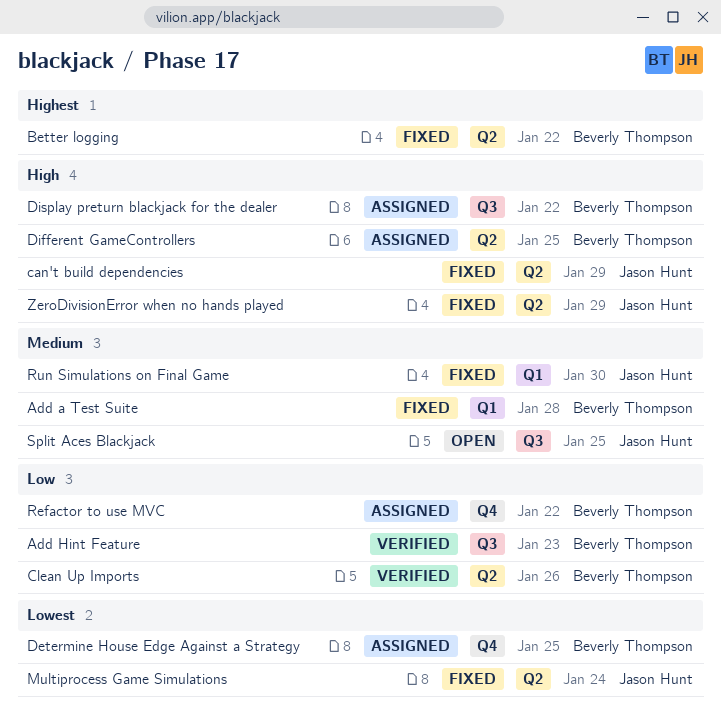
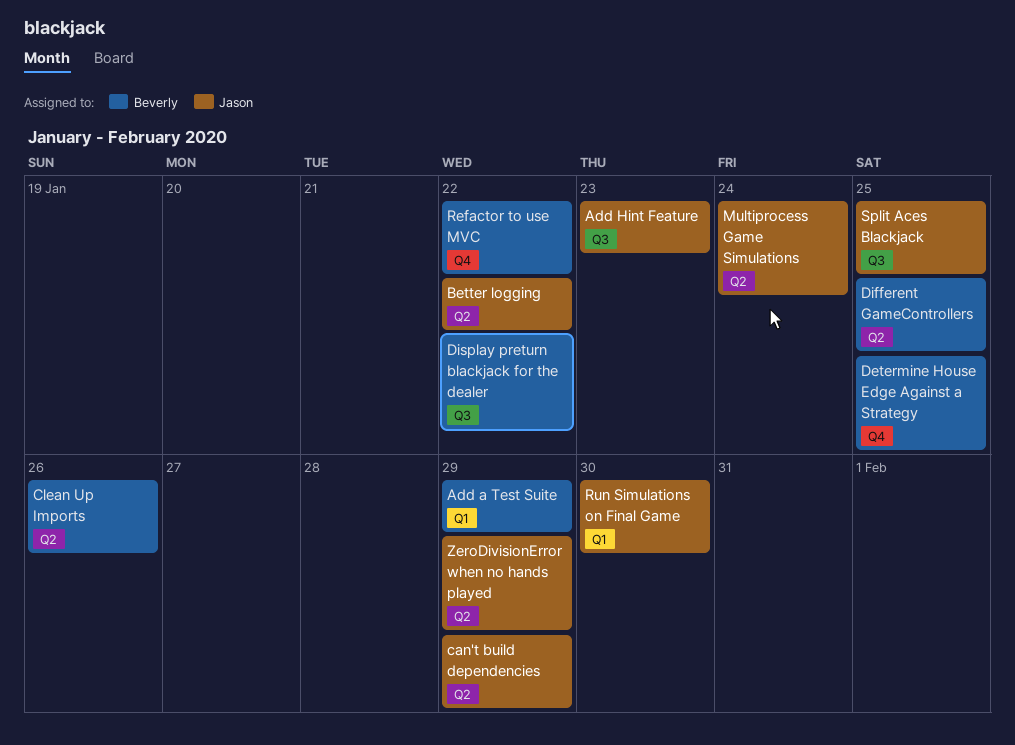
Add a Test Suite, due: Jan 28 -> Jan 29
Add Hint Feature, owner: Beverly Thompson -> Jason Hunt
Better logging, owner: Beverly Thompson -> Jason Hunt

